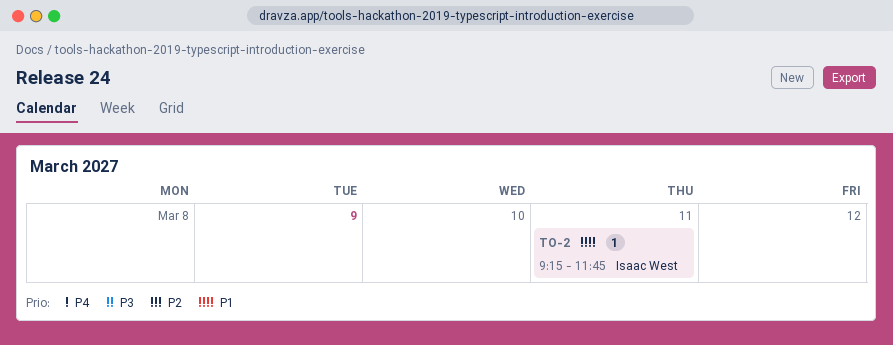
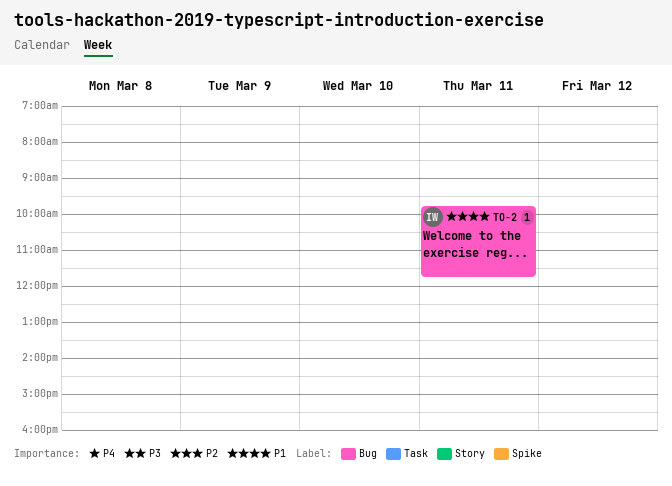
TO-2, begins: 09:15 -> 09:45

